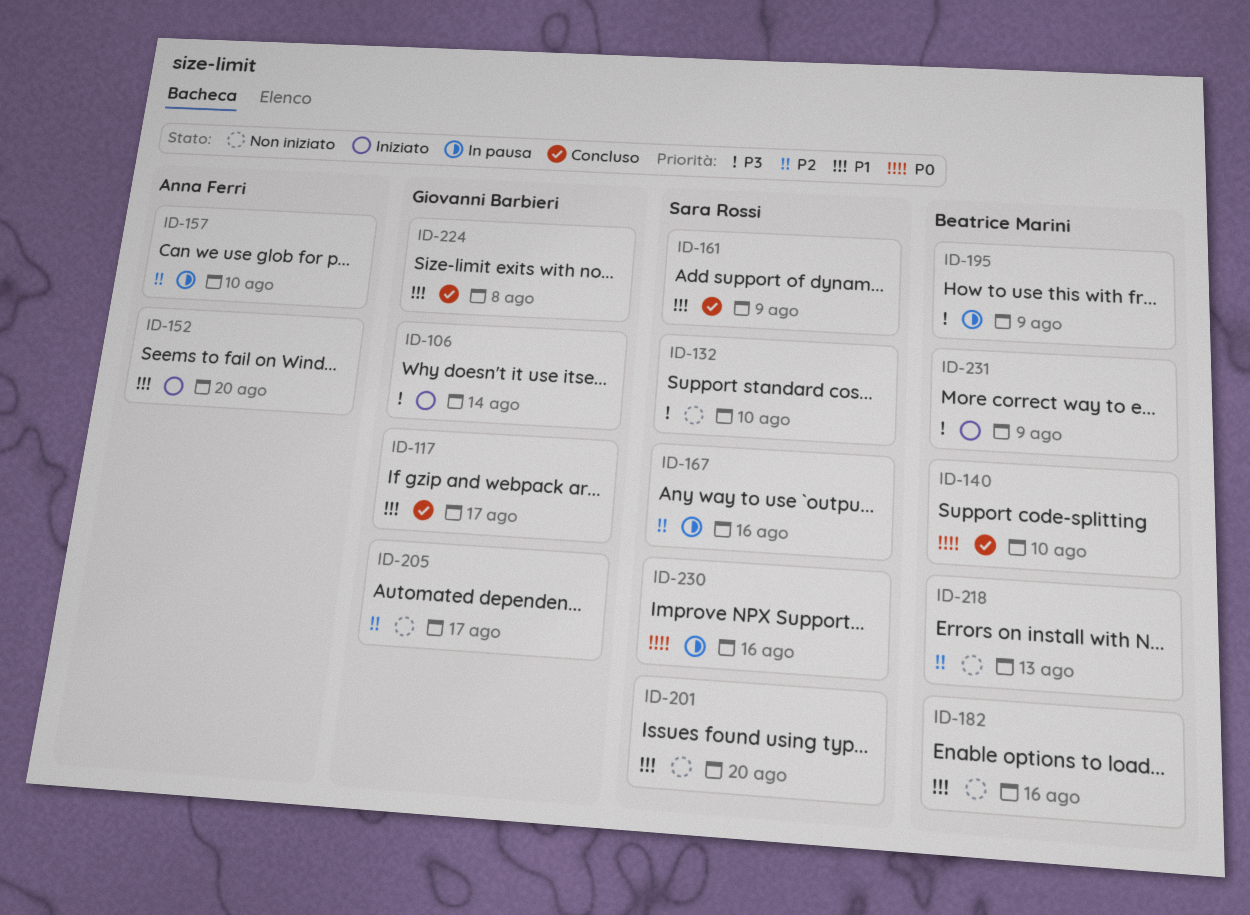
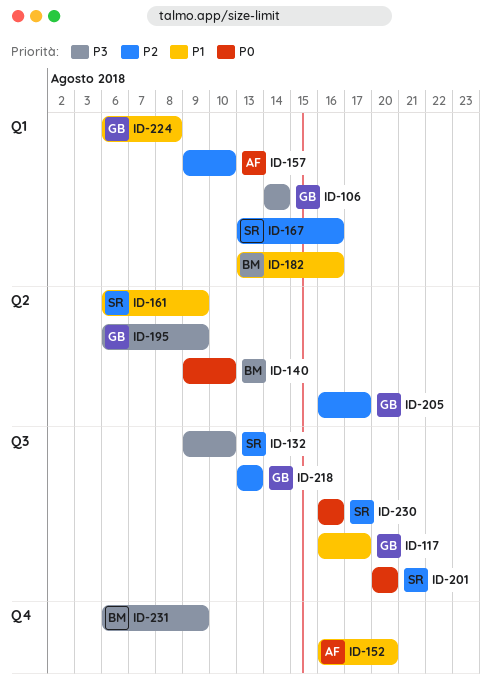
ID-195, owner: Beatrice Marini -> Giovanni Barbieri
ID-201, priority: P1 -> P0
ID-218, owner: Beatrice Marini -> Giovanni Barbieri

